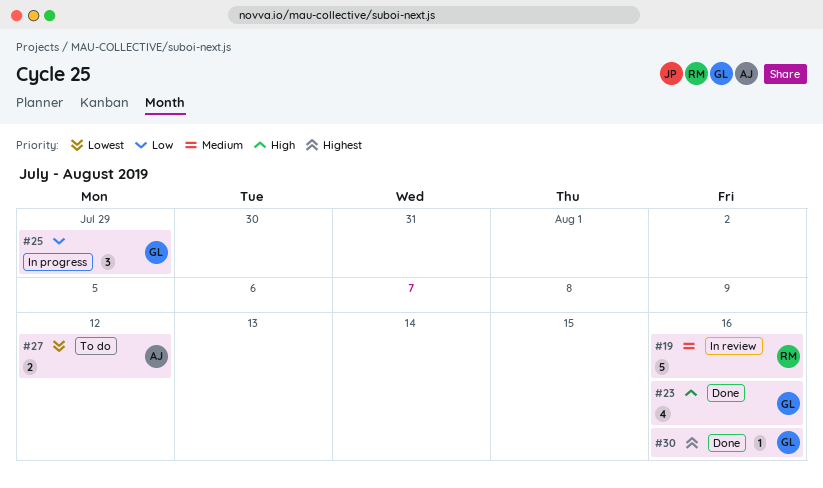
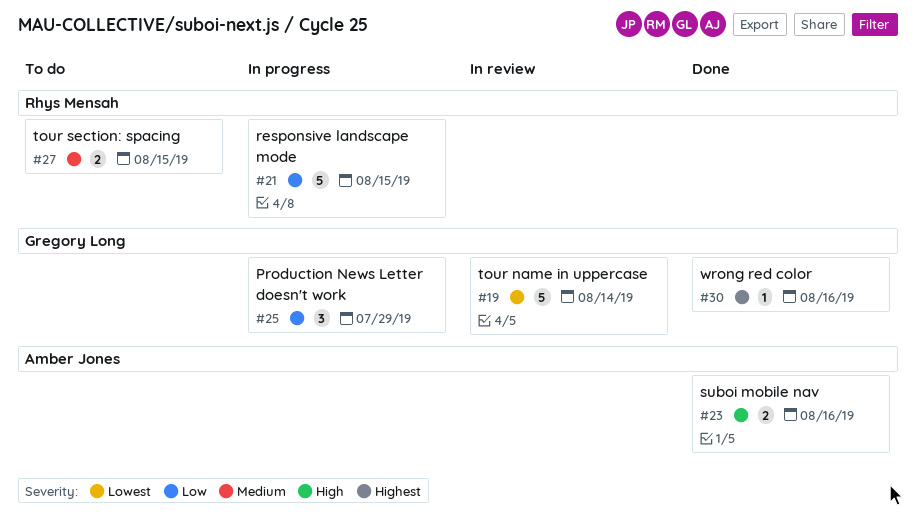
#19, owner: Rhys Mensah -> Gregory Long
#19, priority: Medium -> Lowest
#19, due: Aug 16 -> Aug 14
#21: none -> present
#23, owner: Gregory Long -> Amber Jones
#23, estimate: 4 -> 2
#27, owner: Amber Jones -> Rhys Mensah
#27, priority: Lowest -> Medium
#27, due: Aug 12 -> Aug 15

